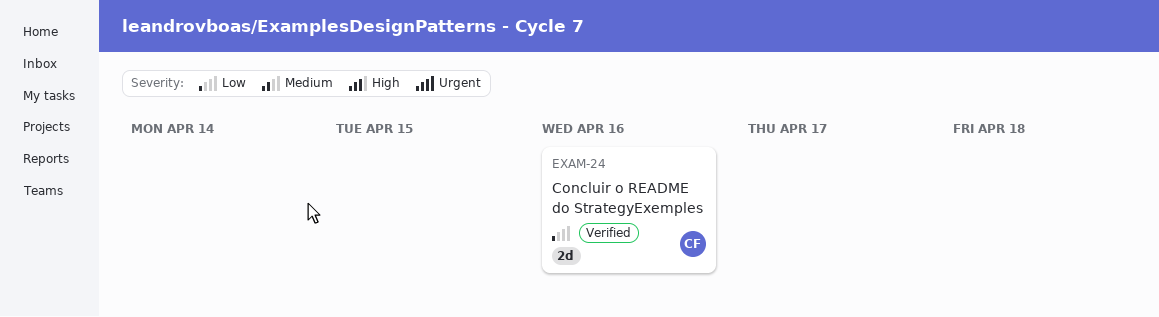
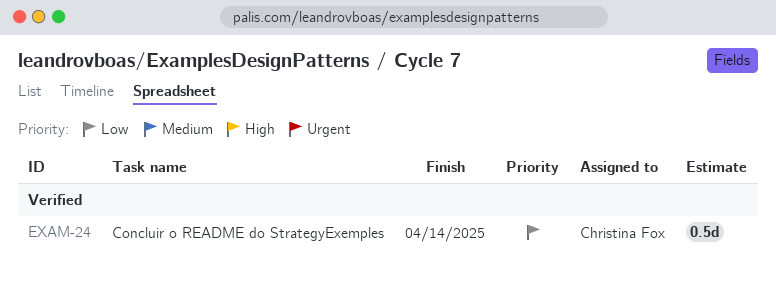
EXAM-24, estimate: 2d -> 0.5d
EXAM-24, due: Apr 16 -> Apr 14

